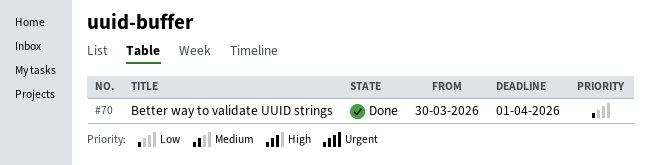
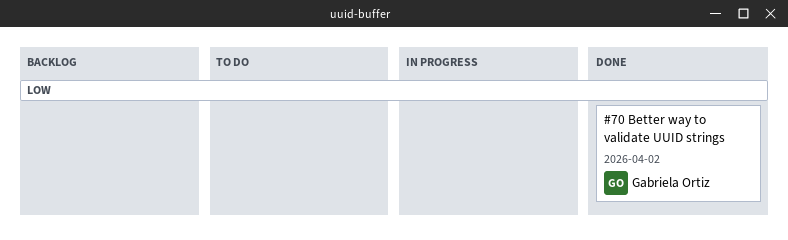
#70, due: Apr 1 -> Apr 2

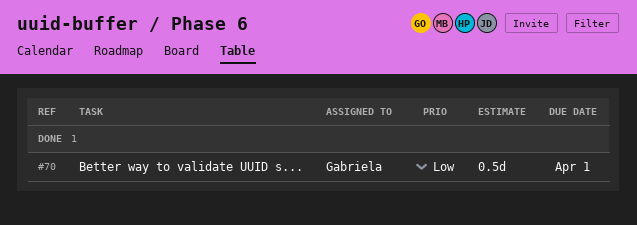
#70, due: Apr 2 -> Apr 1

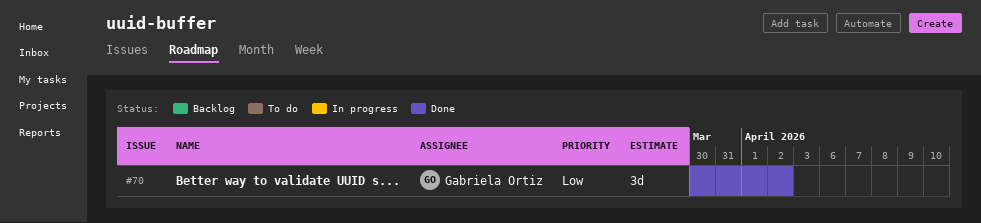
#70, estimate: 0.5d -> 3d
#70, due: Apr 1 -> Apr 2

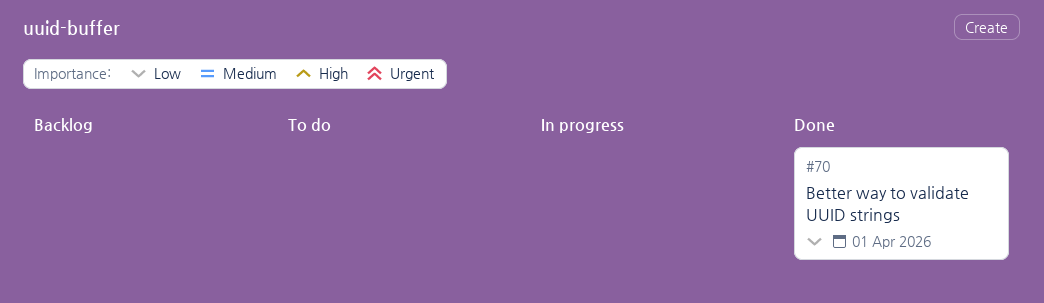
#70, due: Apr 2 -> Apr 1

